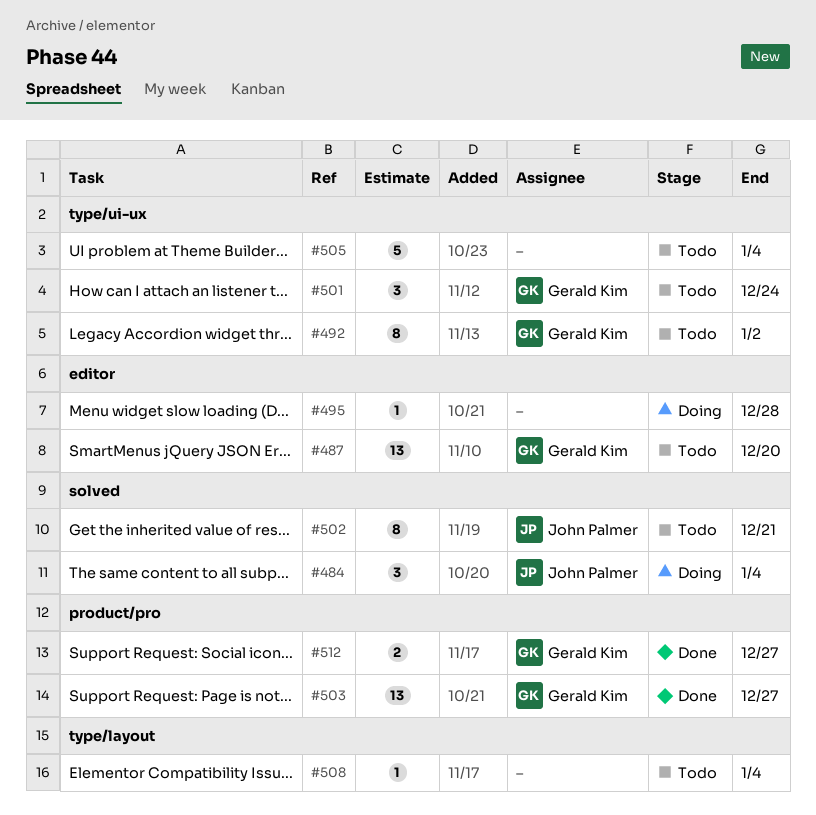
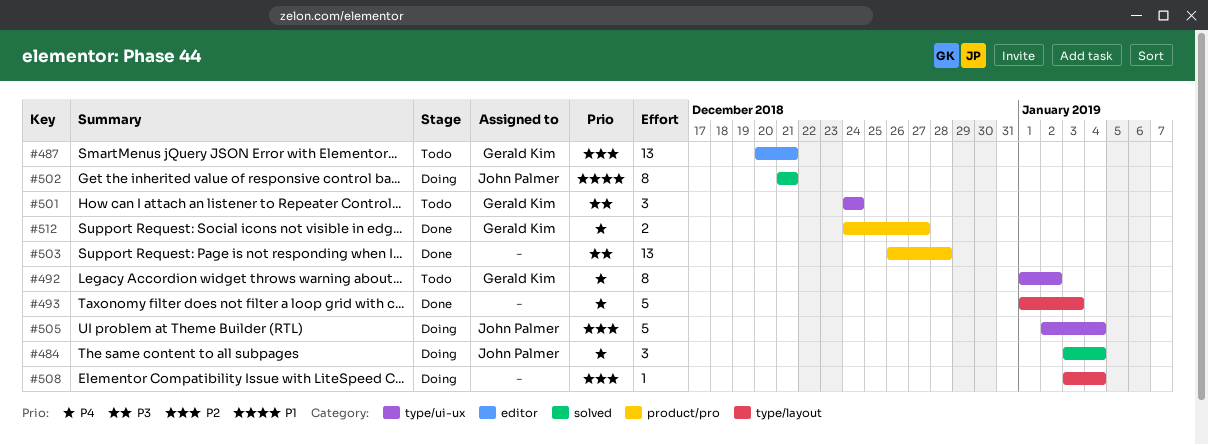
#487, due: Dec 20 -> Dec 21
#493: none -> present
#495: present -> none
#502, status: Todo -> Doing
#503, owner: Gerald Kim -> none
#503, due: Dec 27 -> Dec 28
#505, status: Todo -> Doing
#505, owner: none -> John Palmer
#508, status: Todo -> Doing

